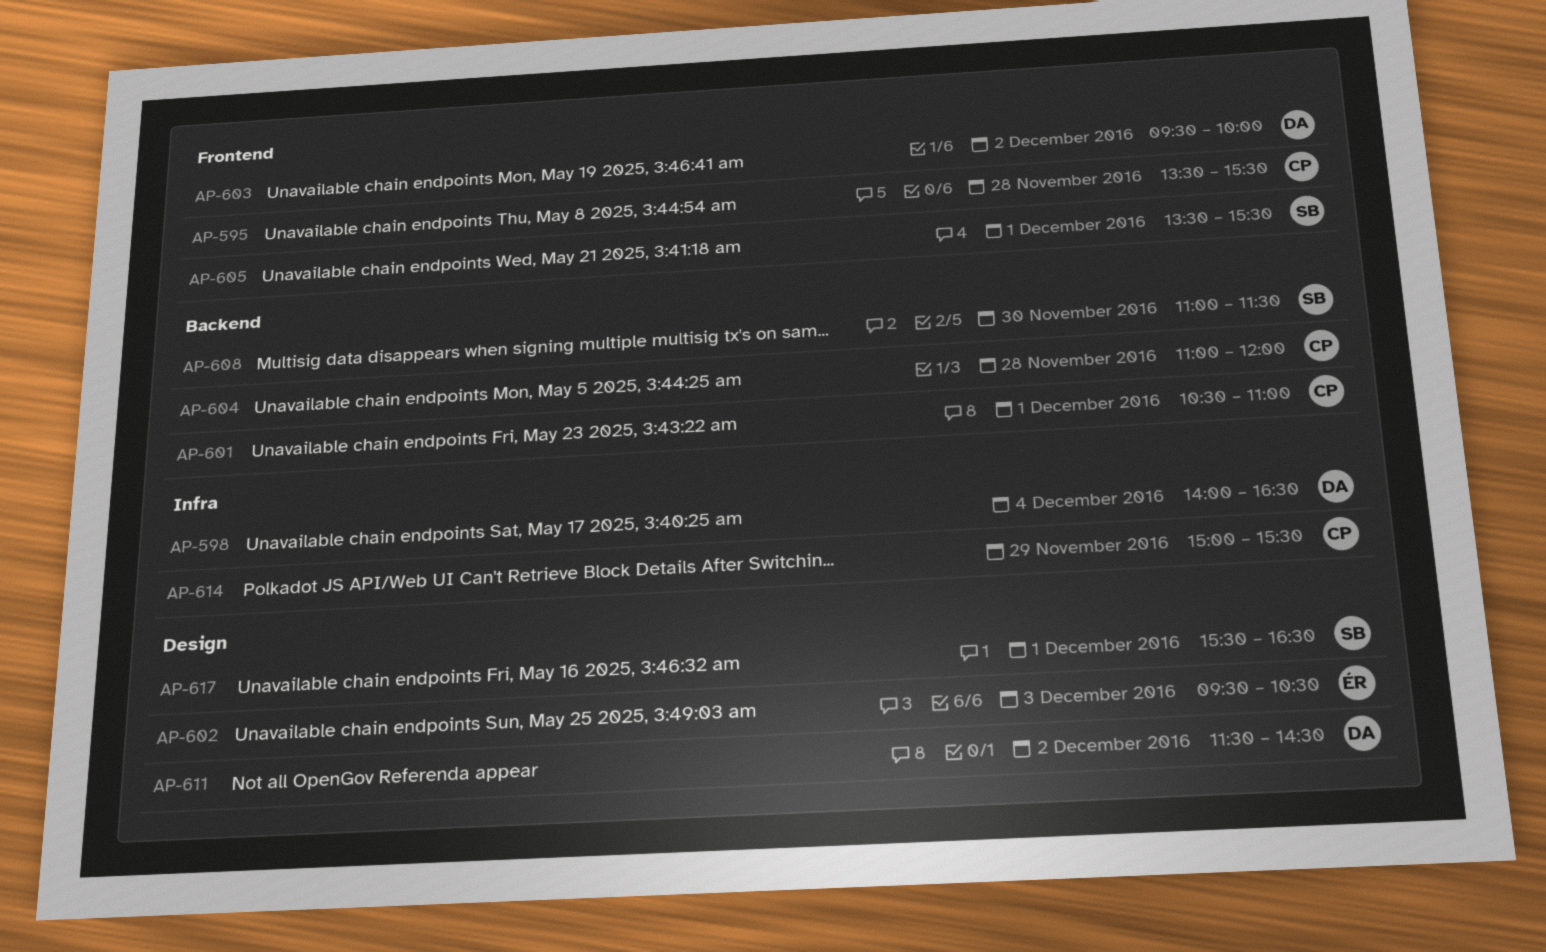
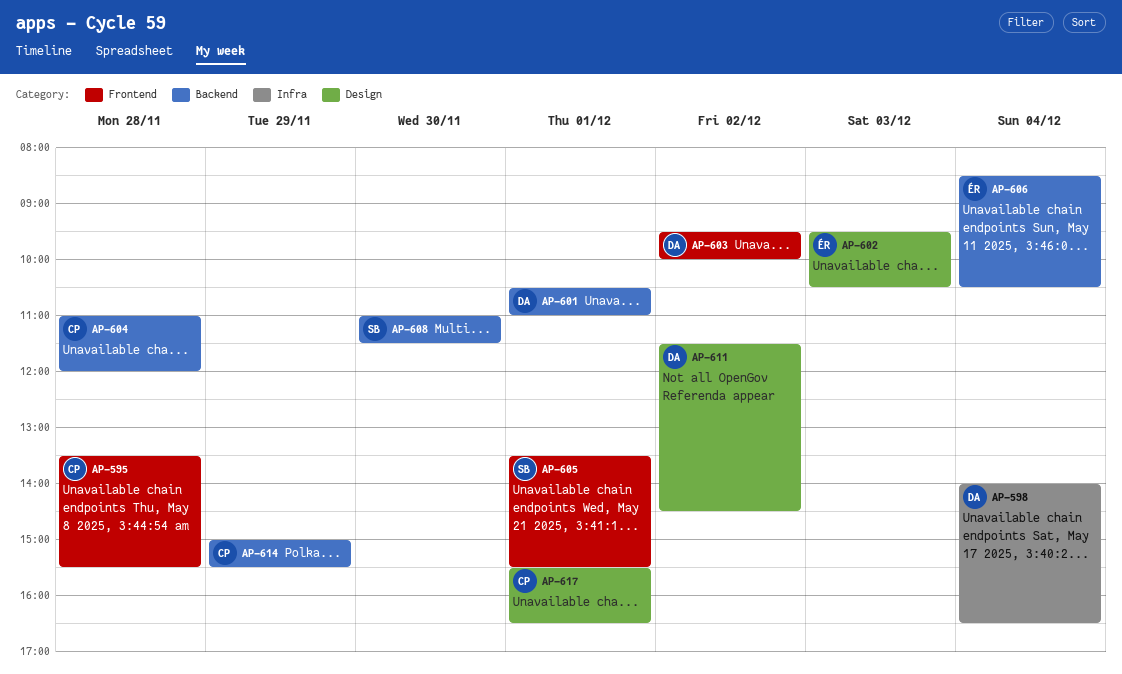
AP-601, owner: CP -> DA
AP-606: none -> present
AP-614, label: Infra -> Backend
AP-617, owner: SB -> CP

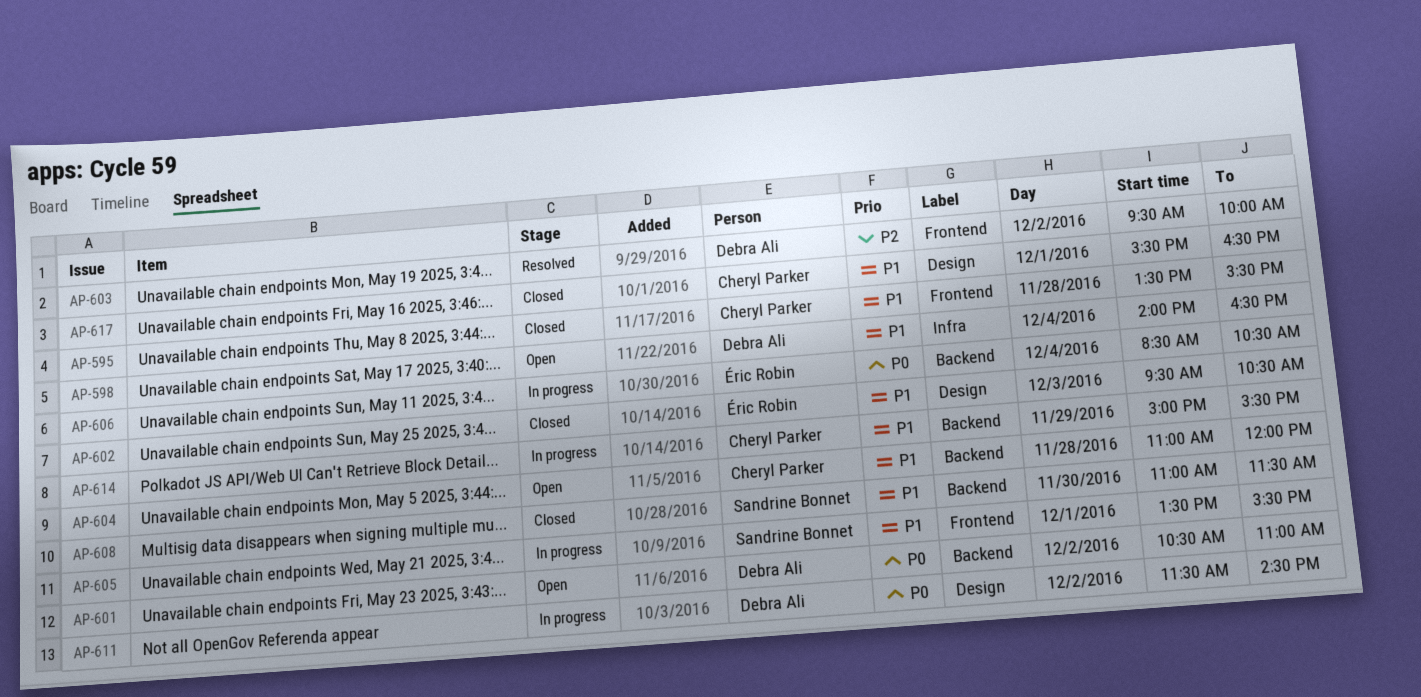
AP-601, day: Dec 1 -> Dec 2

